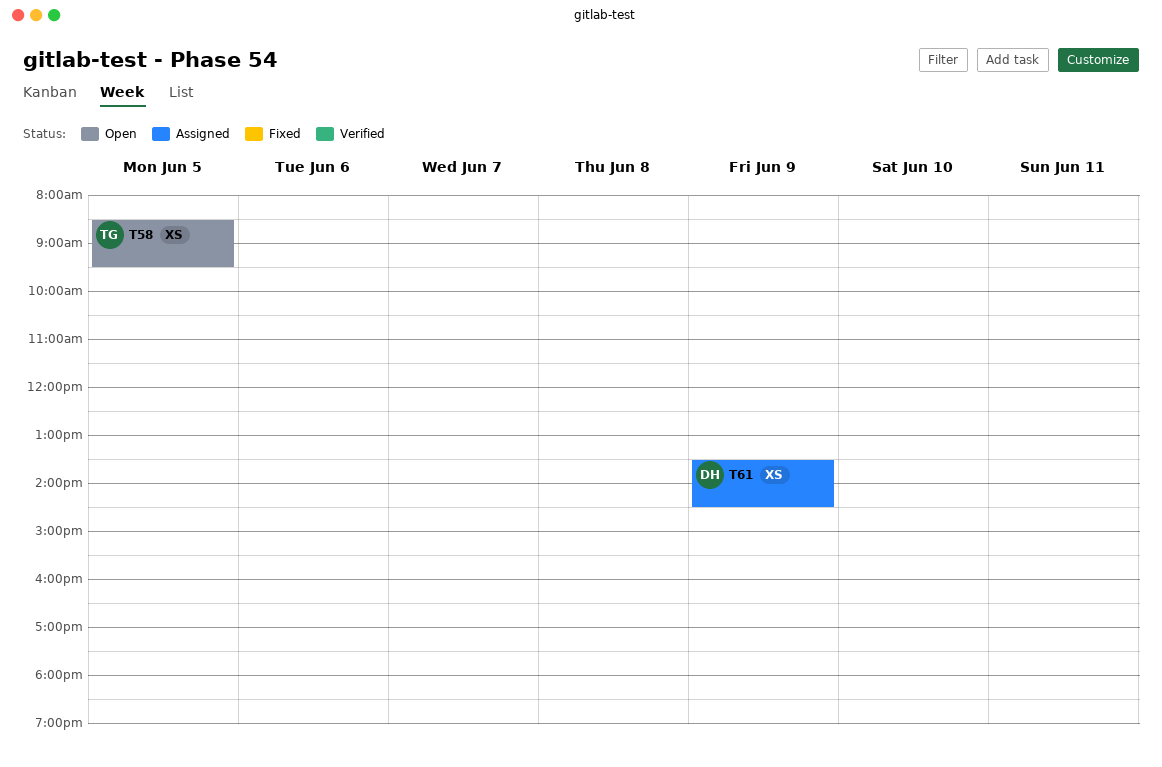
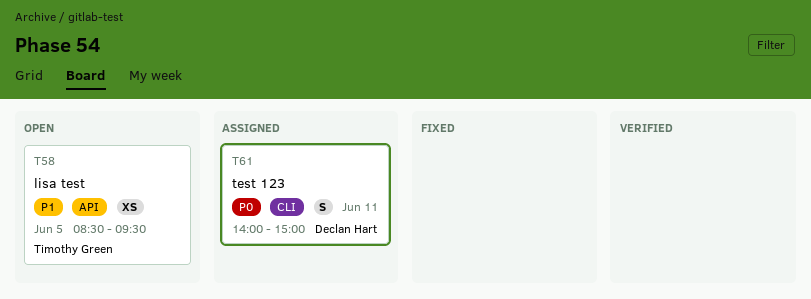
T61, estimate: XS -> S
T61, day: Jun 9 -> Jun 11
T61, begins: 13:30 -> 14:00
T61, ends: 14:30 -> 15:00

